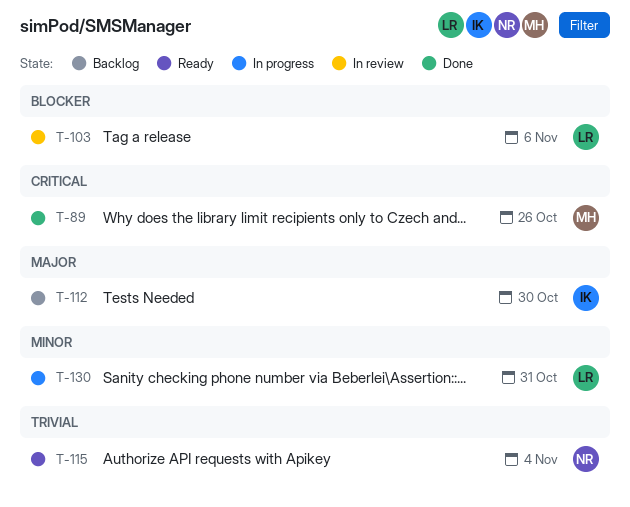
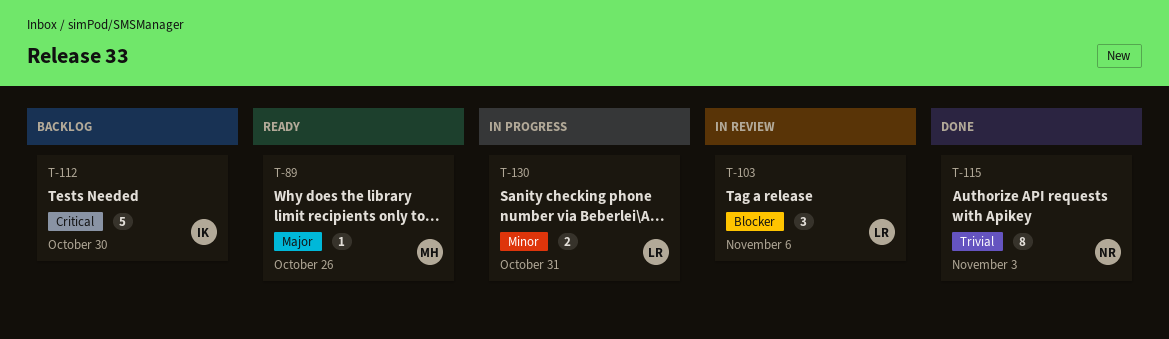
T-89, status: Done -> Ready
T-89, priority: Critical -> Major
T-112, priority: Major -> Critical
T-115, status: Ready -> Done
T-115, due: Nov 4 -> Nov 3

